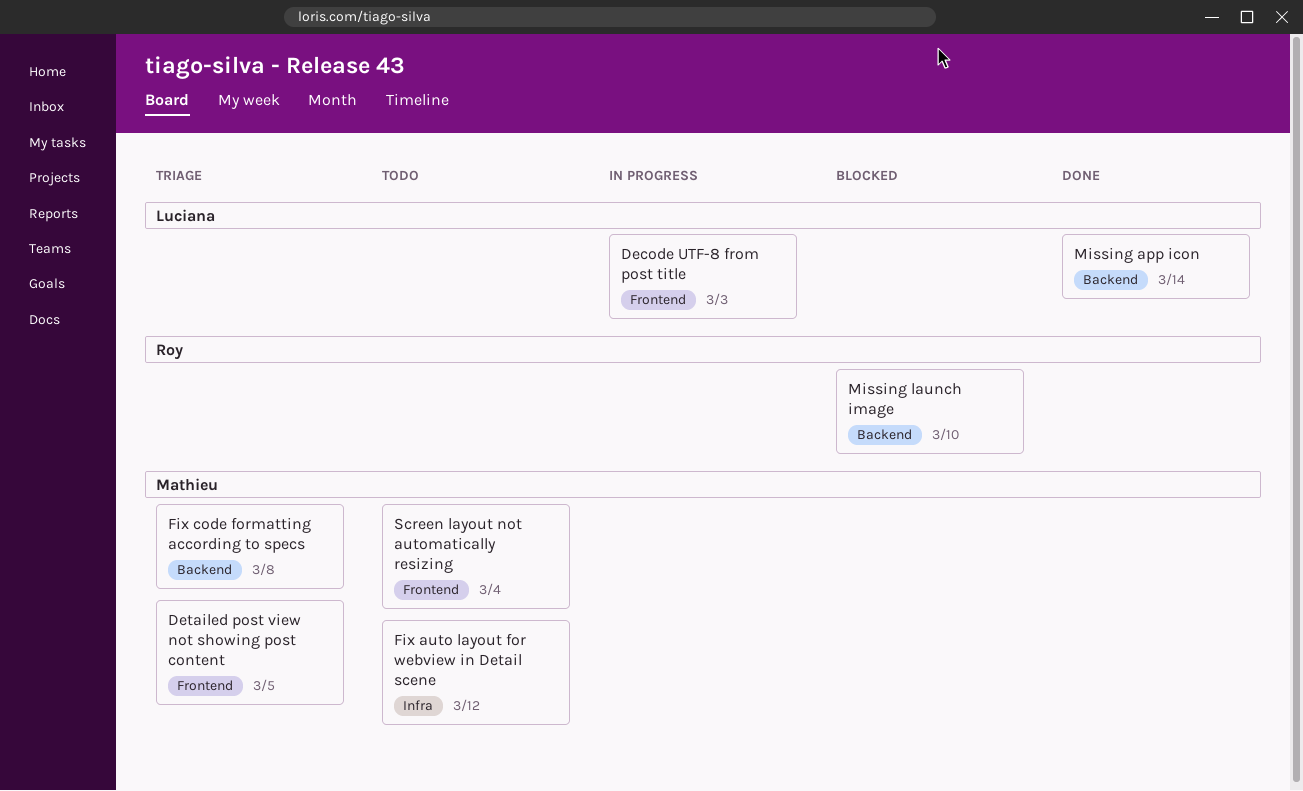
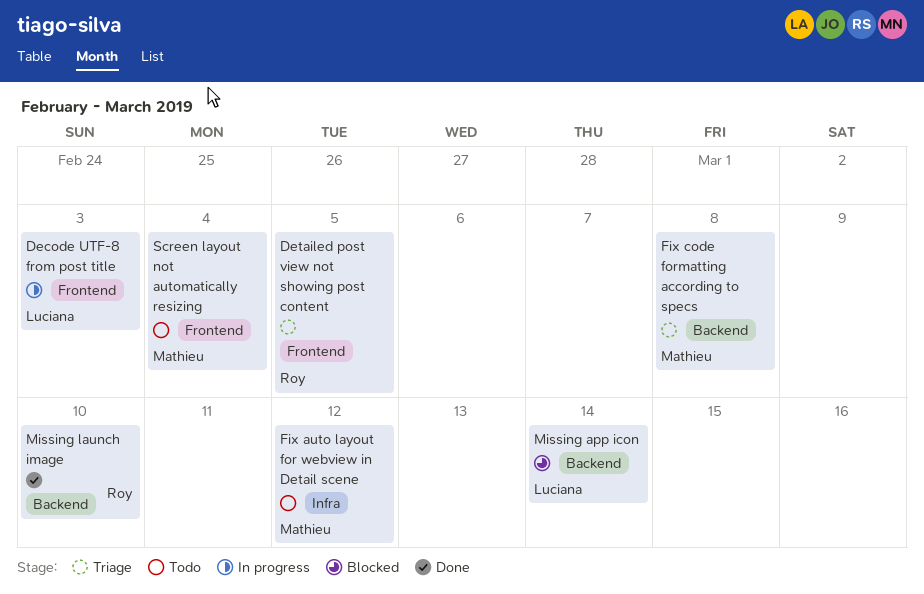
Detailed post view not showing post content, owner: Mathieu -> Roy
Missing app icon, status: Done -> Blocked
Missing launch image, status: Blocked -> Done

